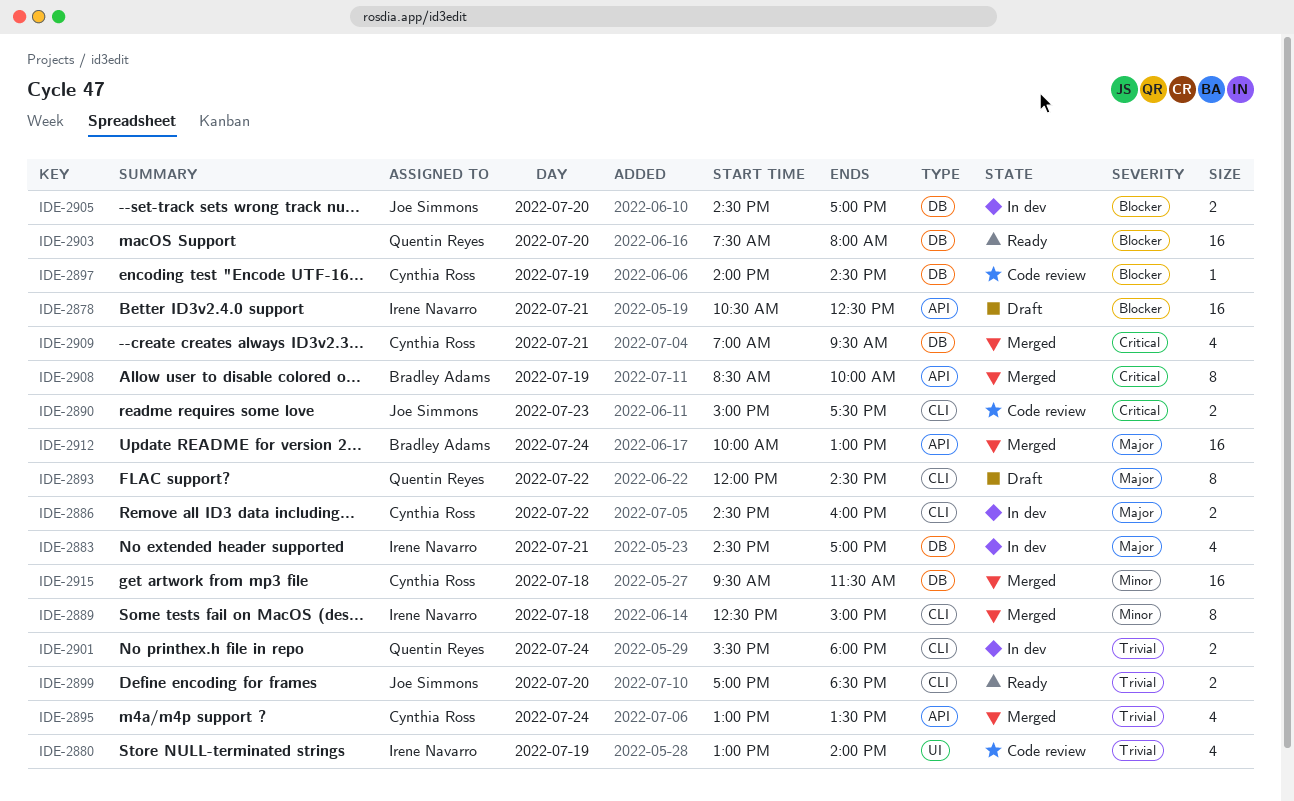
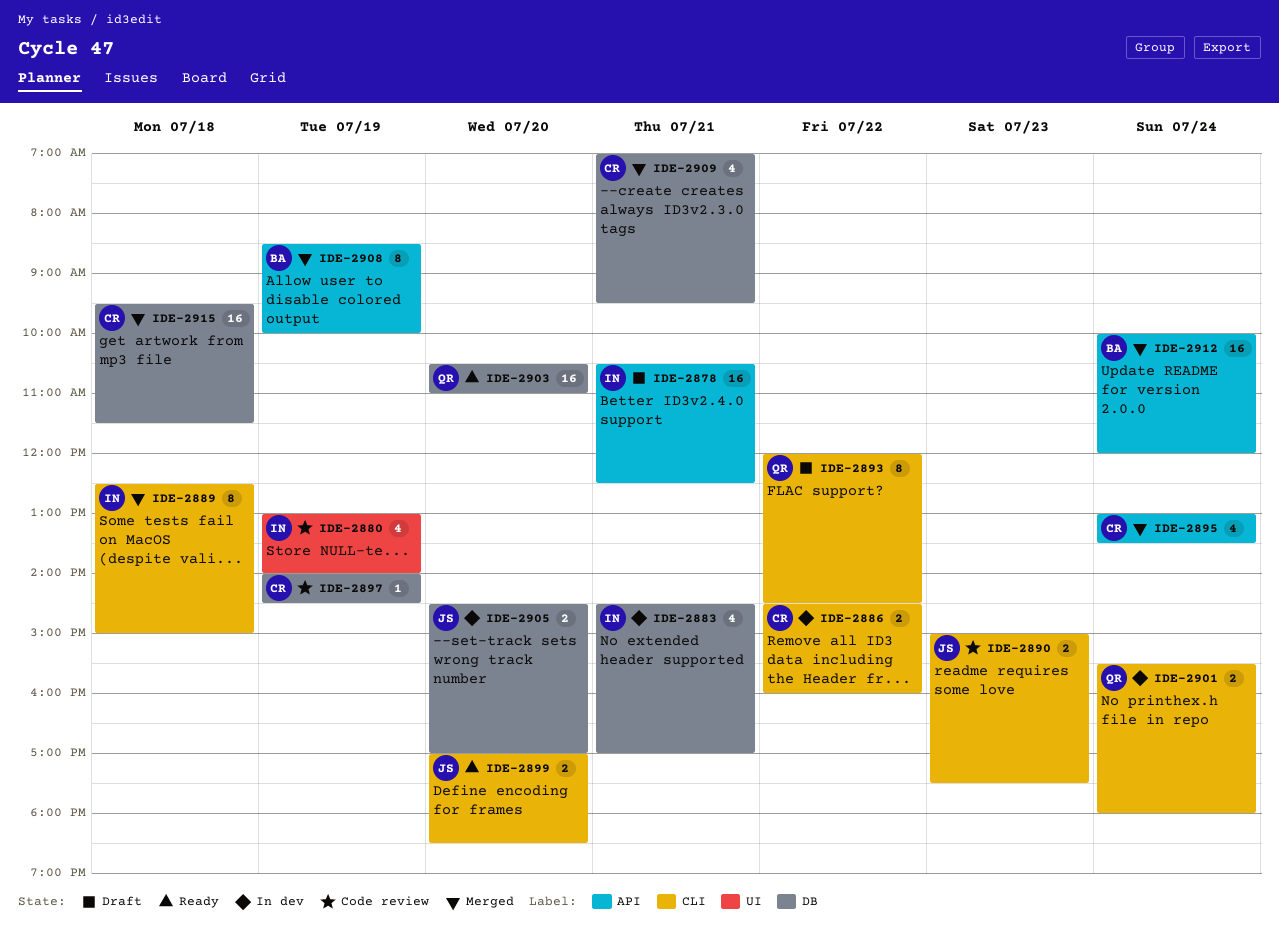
IDE-2903, begins: 07:30 -> 10:30
IDE-2903, ends: 08:00 -> 11:00
IDE-2912, ends: 13:00 -> 12:00

